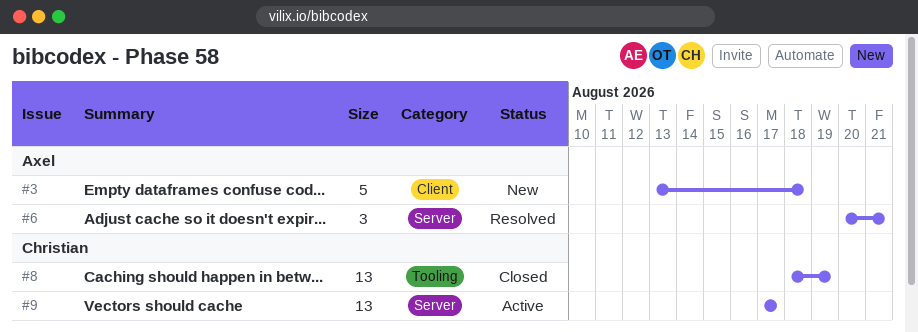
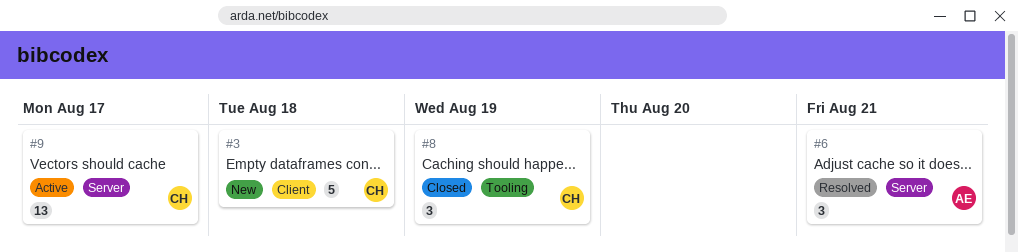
#3, owner: Axel -> Christian
#8, estimate: 13 -> 3

